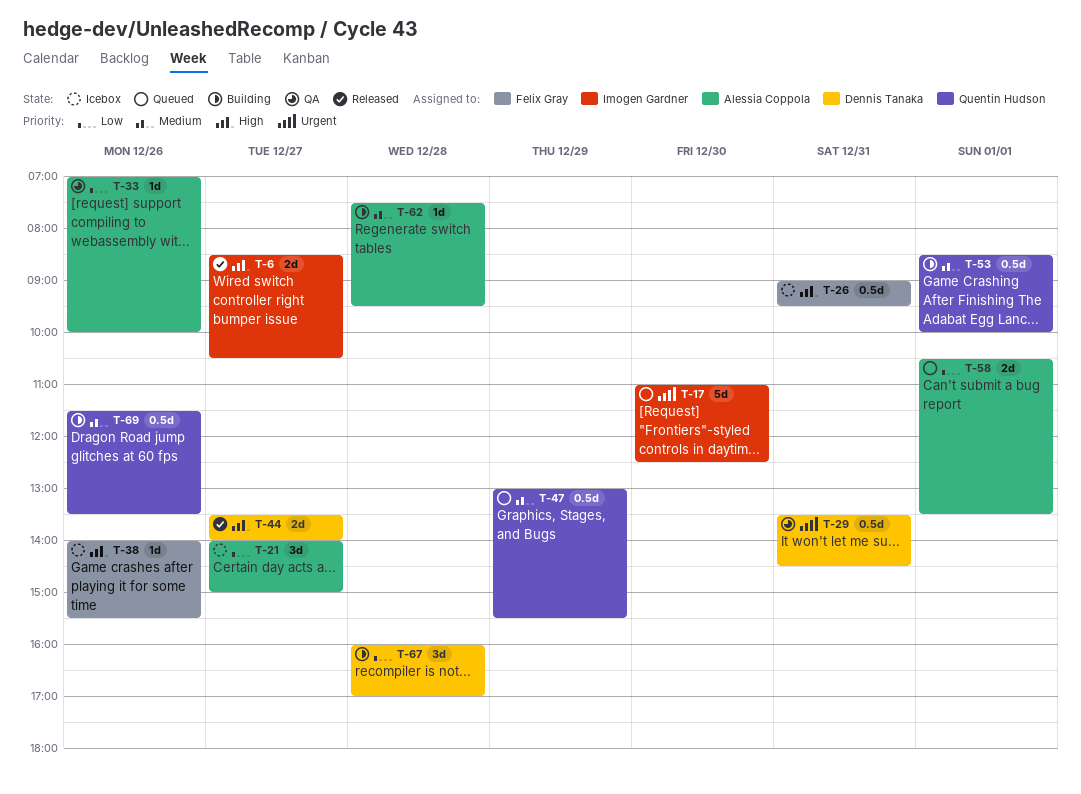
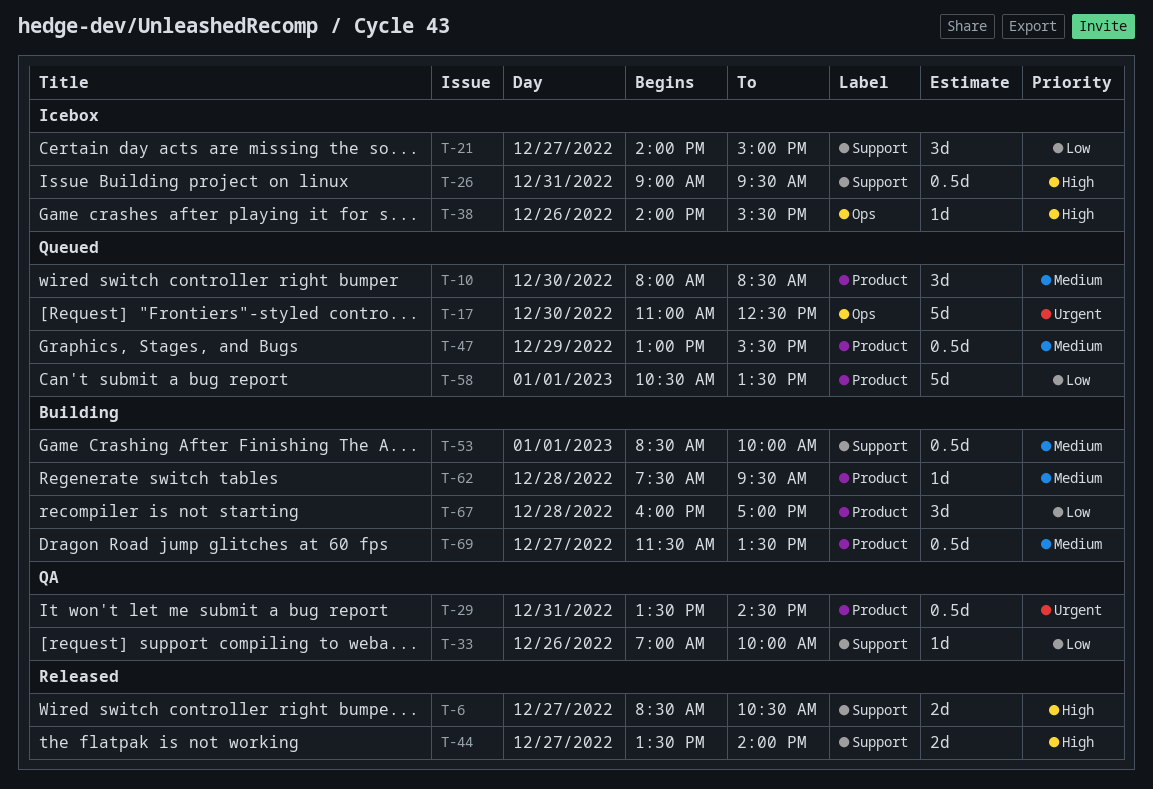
T-10: none -> present
T-58, estimate: 2d -> 5d
T-69, day: Dec 26 -> Dec 27

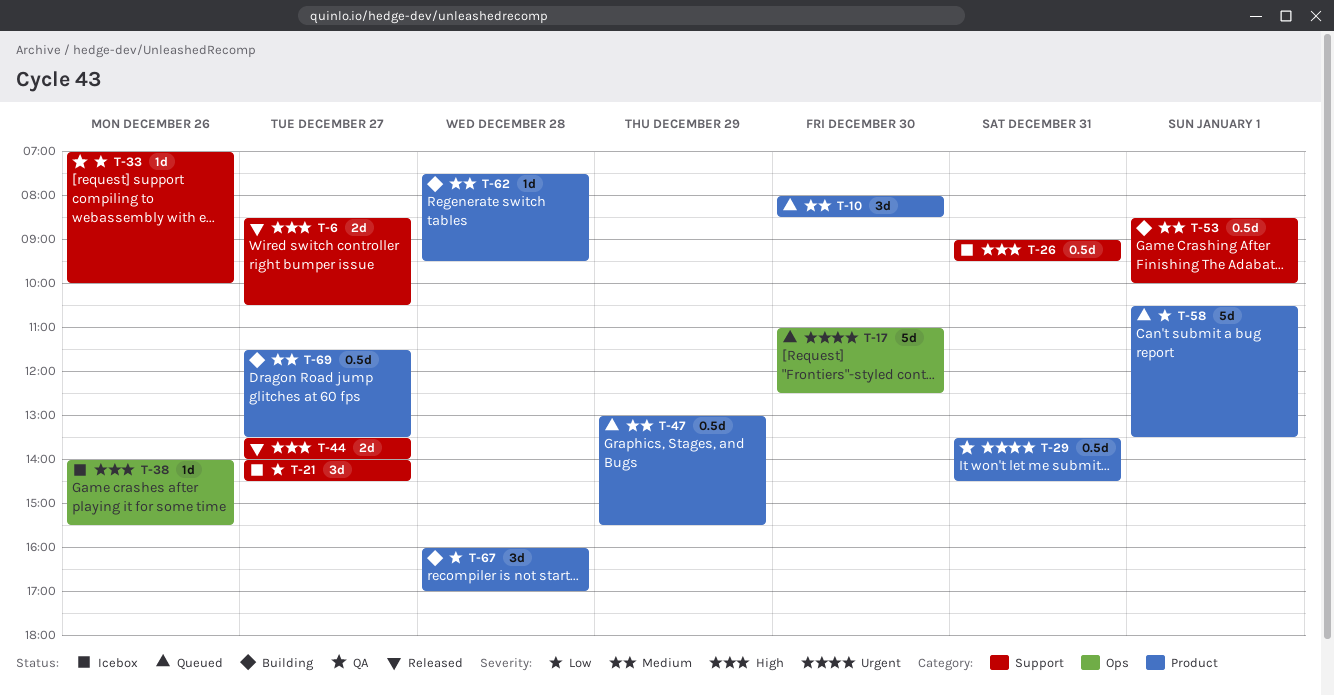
T-21, ends: 15:00 -> 14:30

